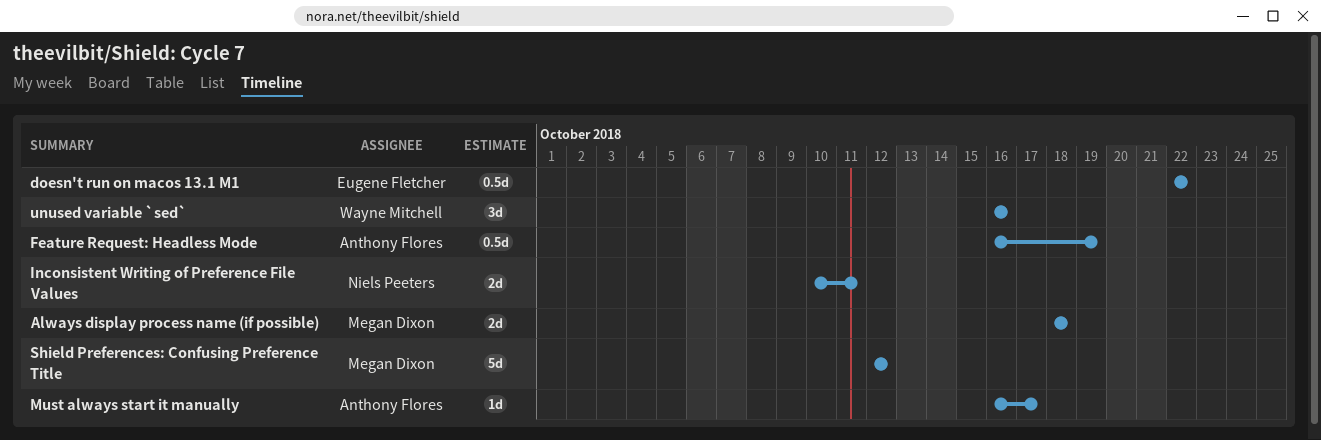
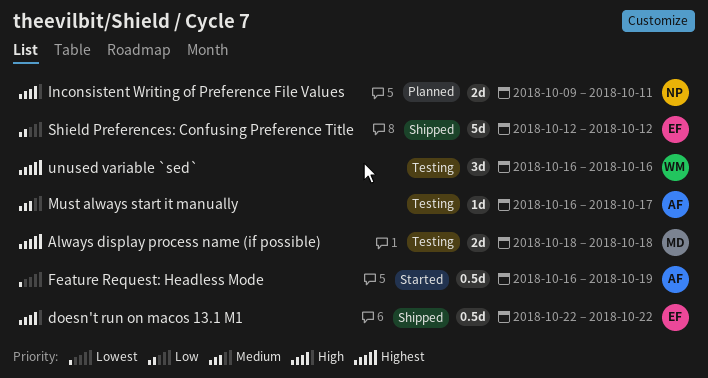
Inconsistent Writing of Preference File Values, start: Oct 10 -> Oct 9
Shield Preferences: Confusing Preference Title, owner: Megan Dixon -> Eugene Fletcher

